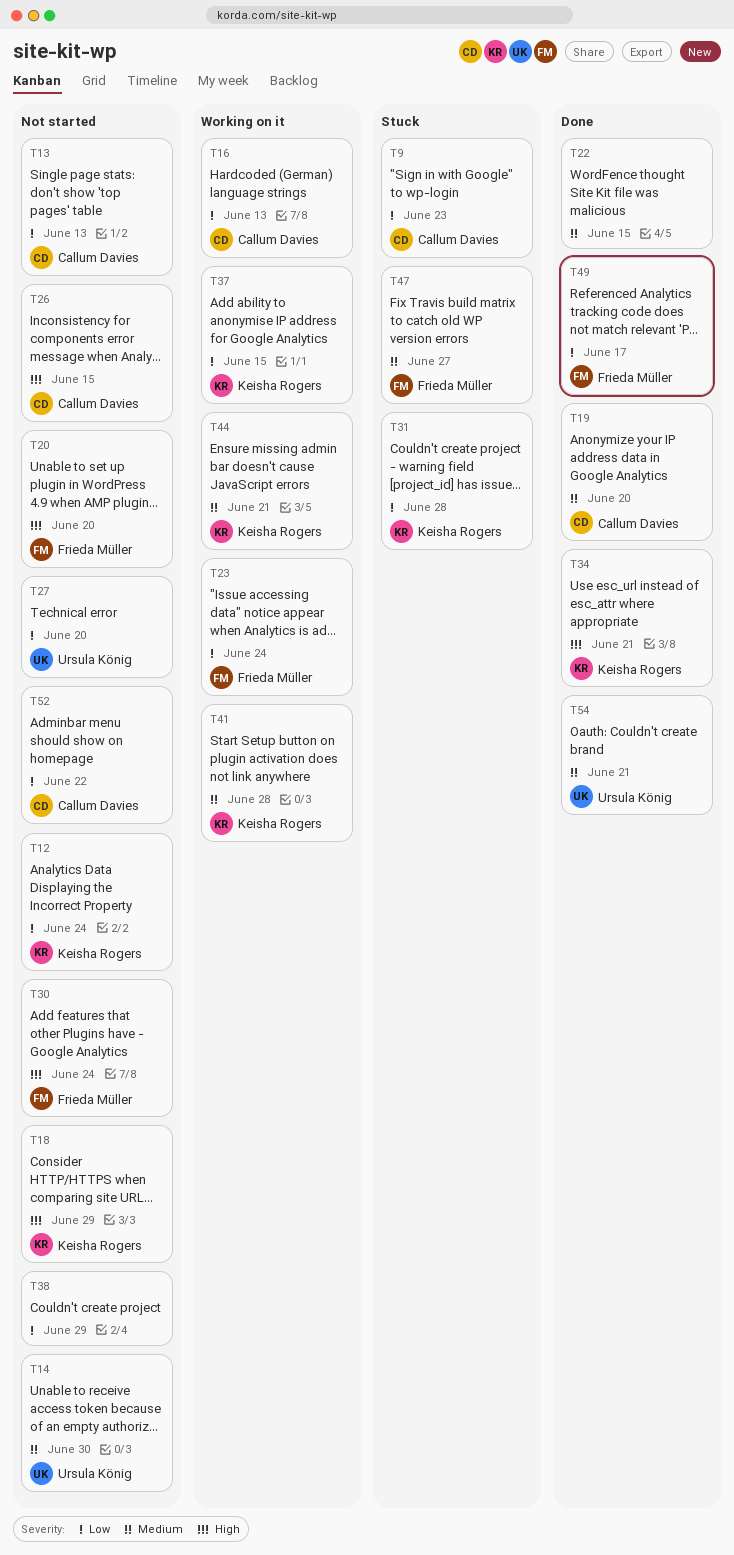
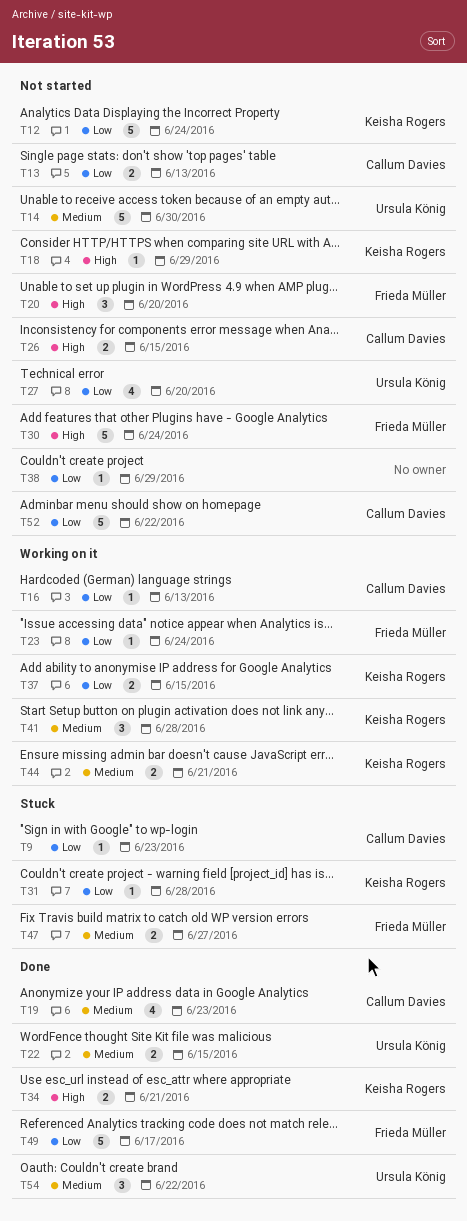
T19, due: Jun 20 -> Jun 23
T22, owner: none -> Ursula König
T54, due: Jun 21 -> Jun 22

